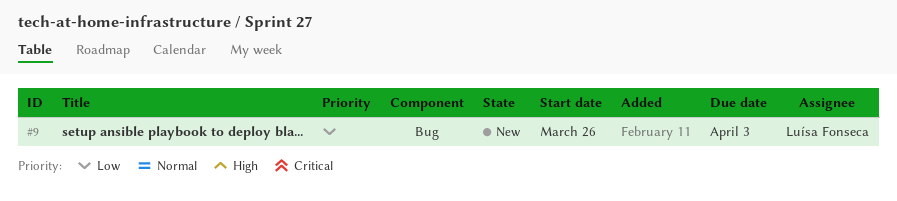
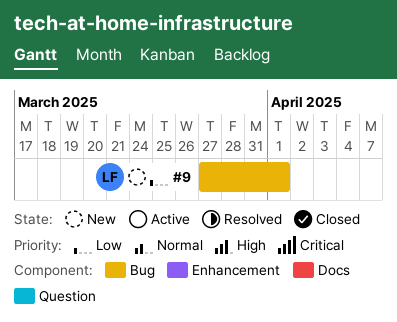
#9, start: Mar 26 -> Mar 27
#9, due: Apr 3 -> Apr 1

